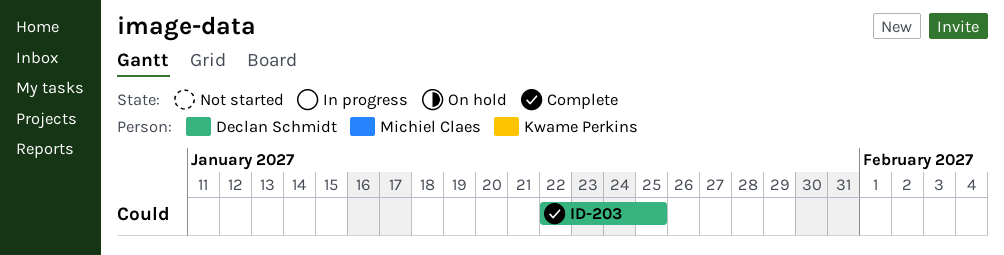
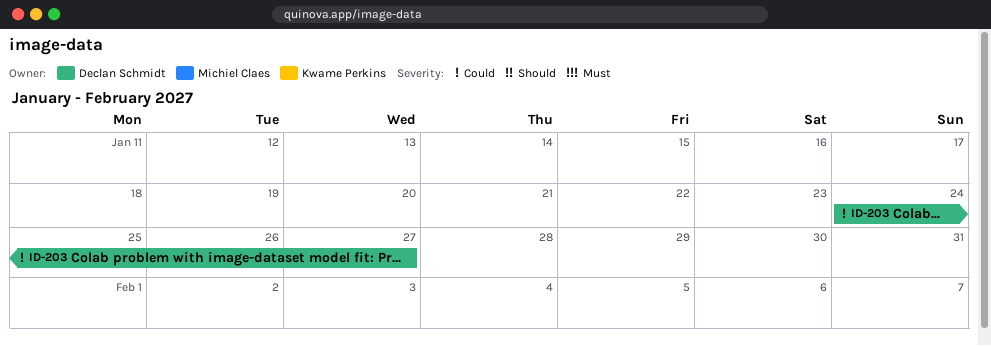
ID-203, start: Jan 22 -> Jan 24
ID-203, due: Jan 25 -> Jan 27

